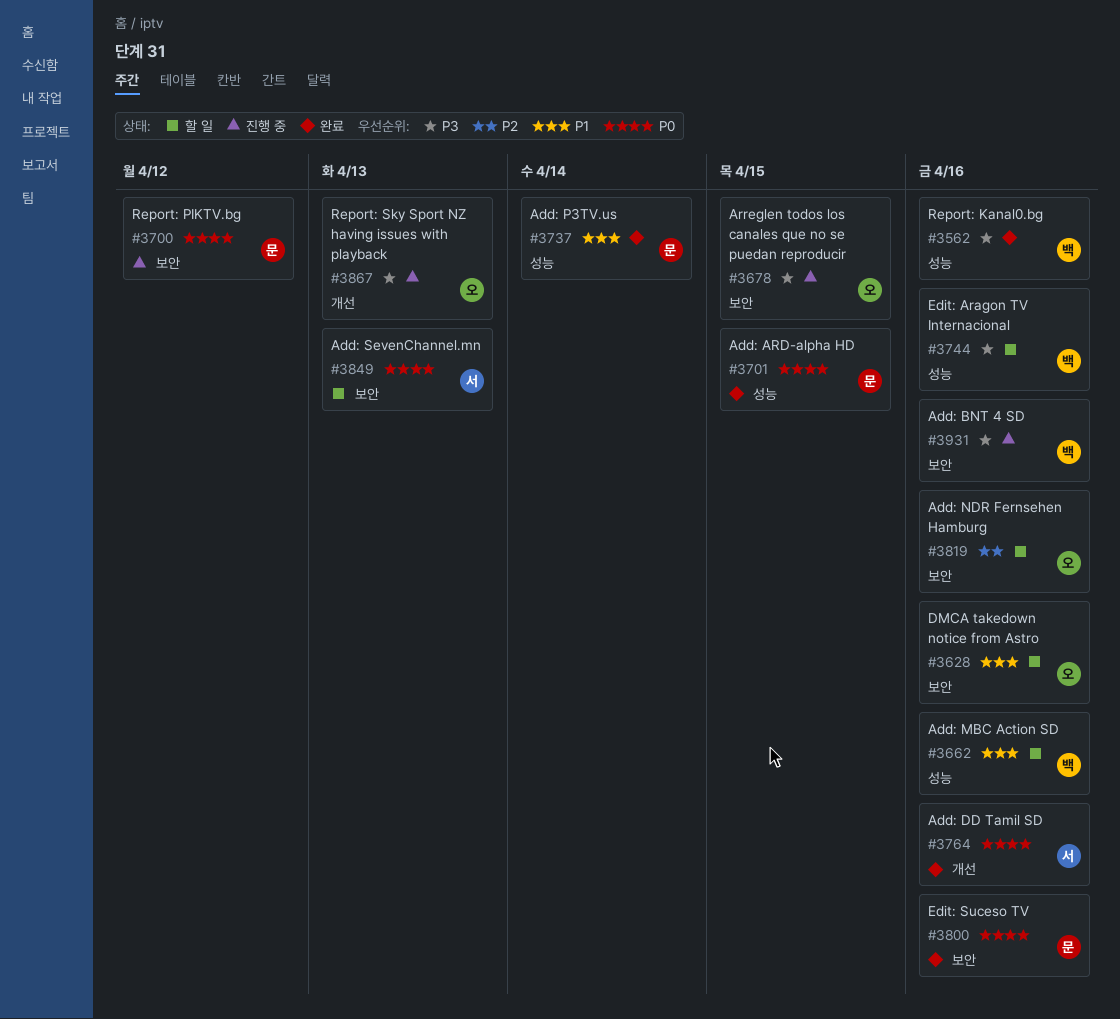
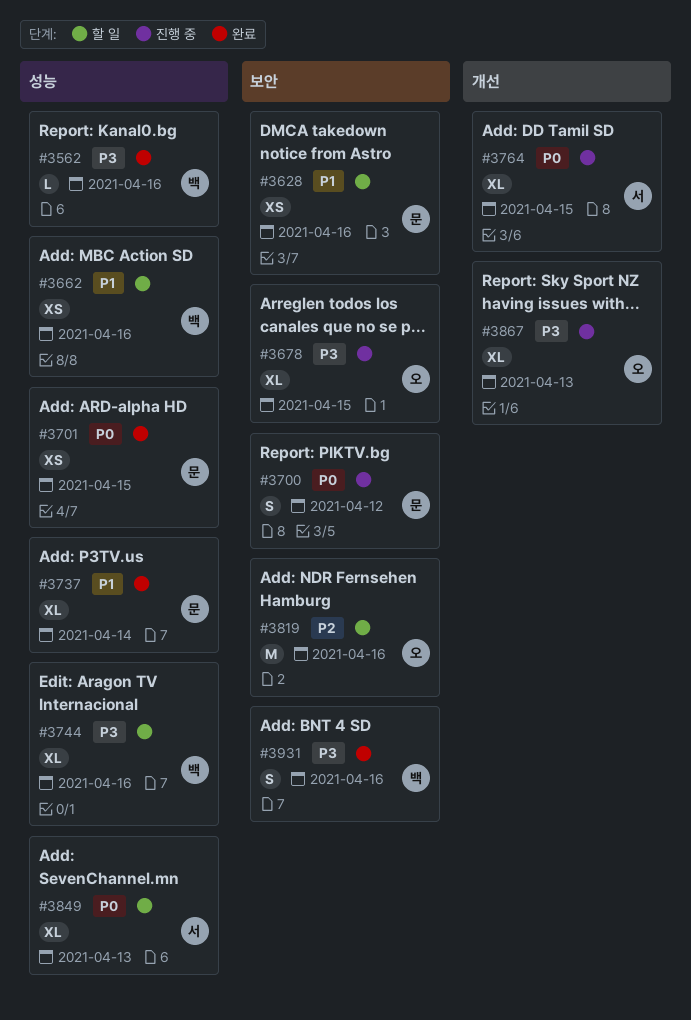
#3628, owner: 오 -> 문
#3764, status: 완료 -> 진행 중
#3764, due: Apr 16 -> Apr 15
#3800: present -> none
#3849, label: 보안 -> 성능
#3931, status: 진행 중 -> 완료

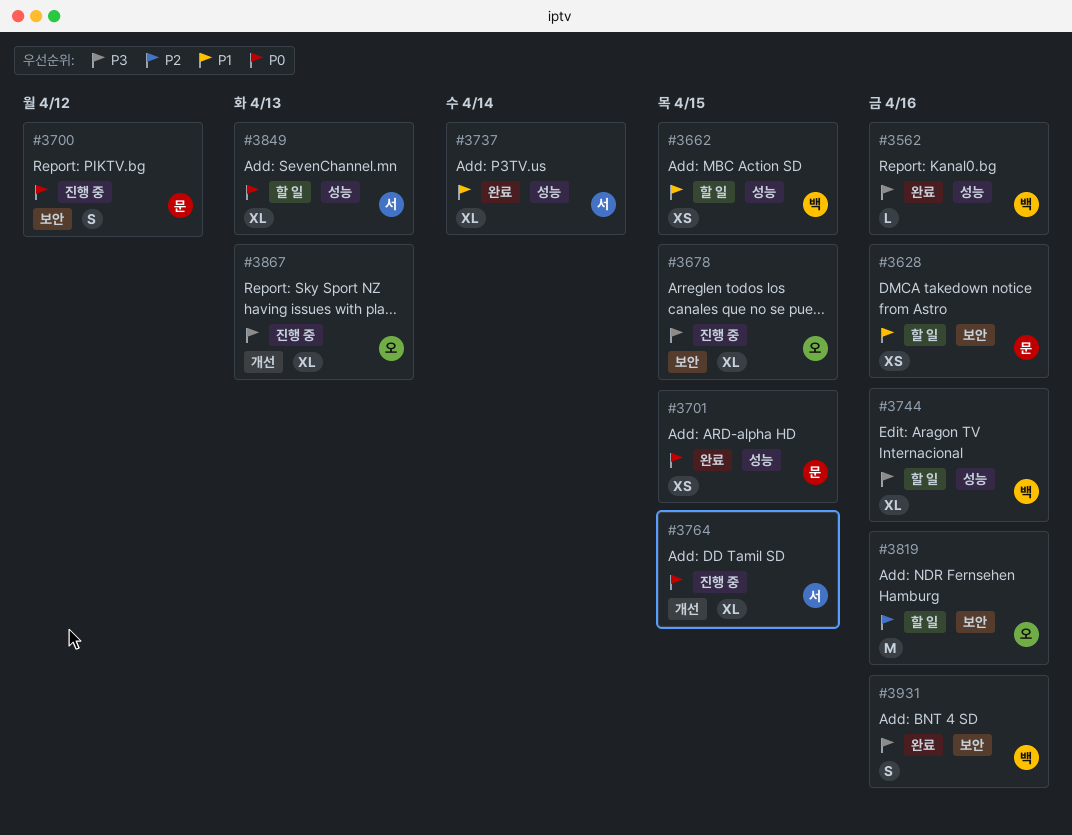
#3662, due: Apr 16 -> Apr 15
#3737, owner: 문 -> 서

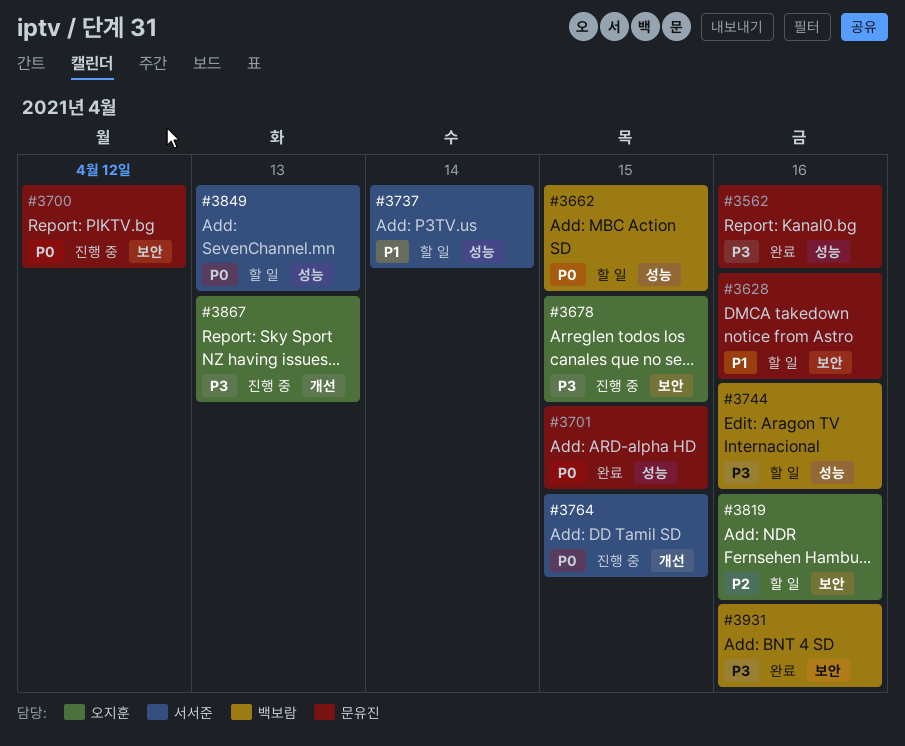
#3562, owner: 백보람 -> 문유진
#3662, priority: P1 -> P0
#3737, status: 완료 -> 할 일

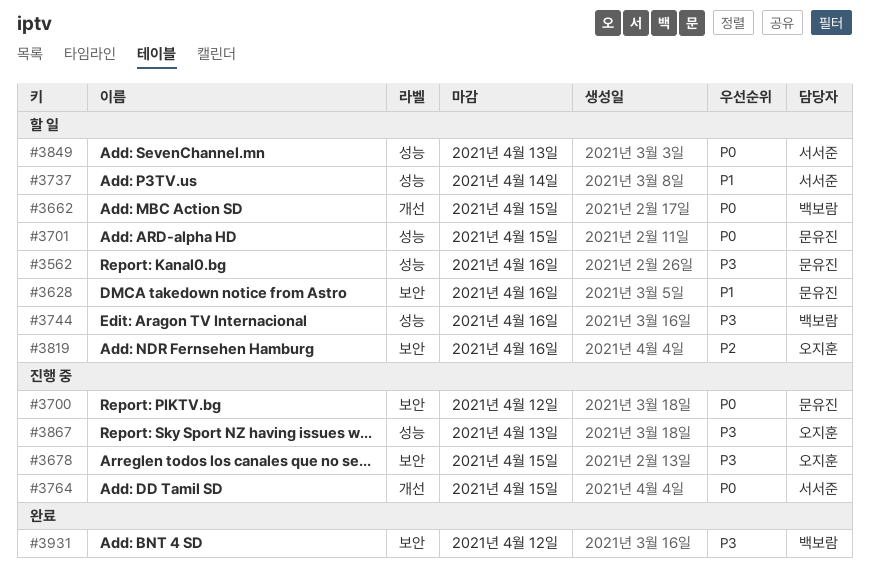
#3562, status: 완료 -> 할 일
#3662, label: 성능 -> 개선
#3701, status: 완료 -> 할 일
#3867, label: 개선 -> 성능
#3931, due: Apr 16 -> Apr 12

